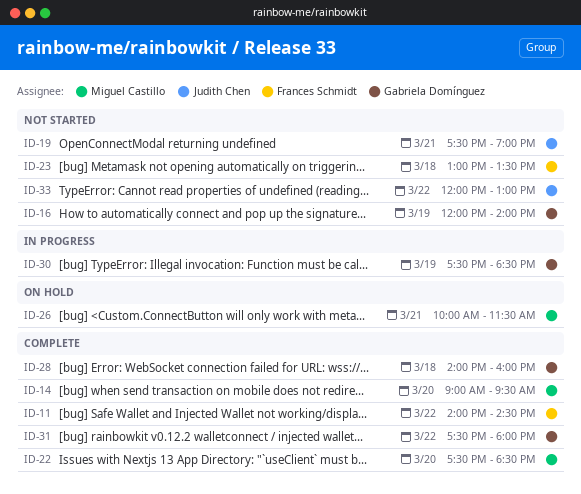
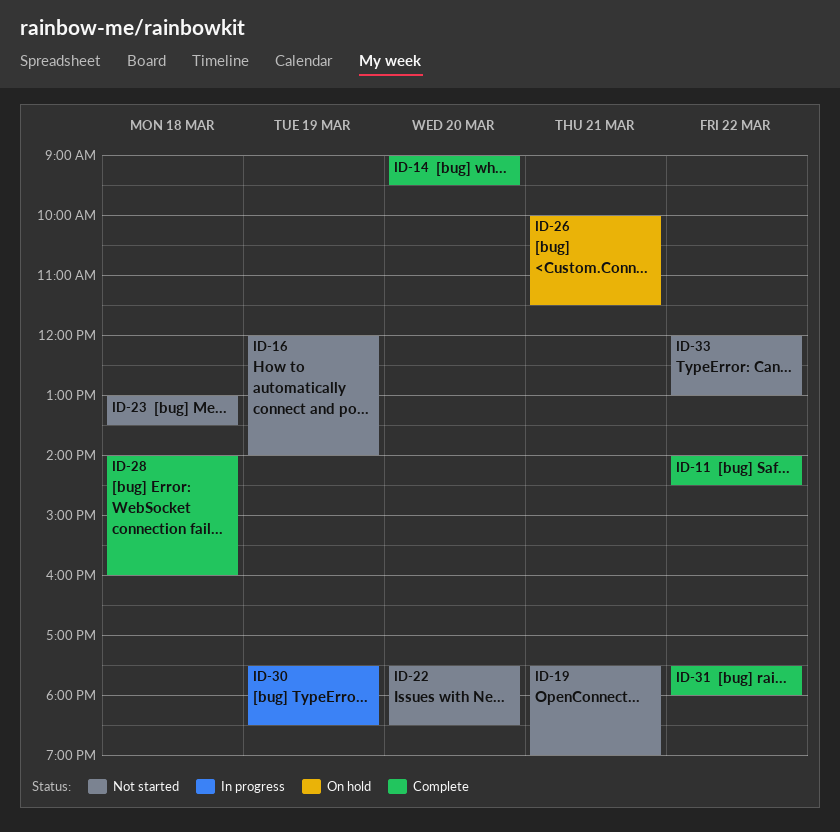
ID-22, status: Complete -> Not started

